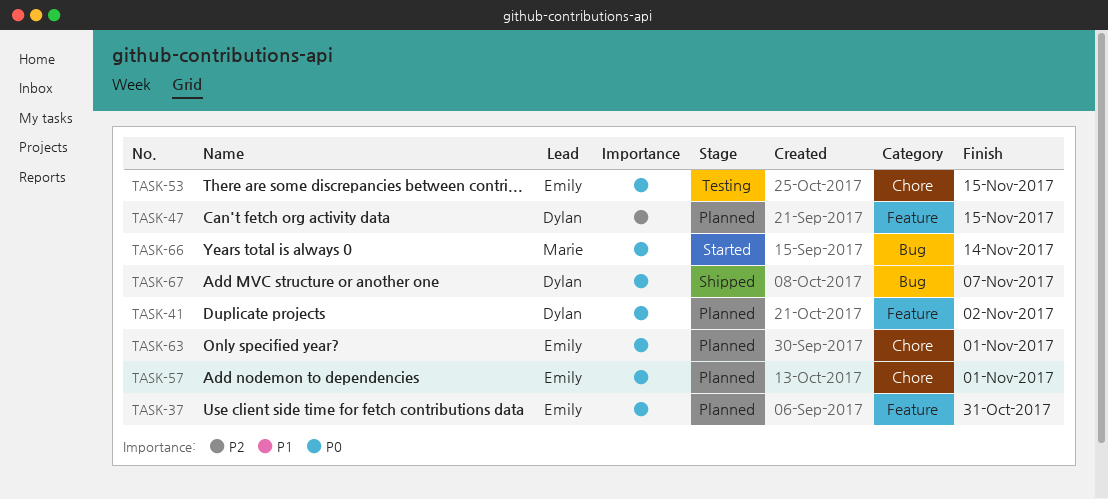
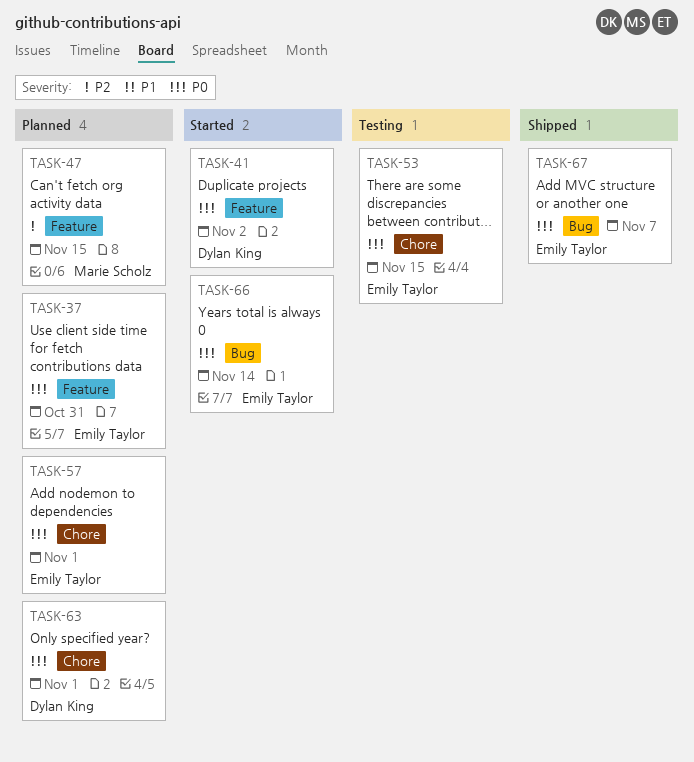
TASK-41, status: Planned -> Started
TASK-47, owner: Dylan King -> Marie Scholz
TASK-63, owner: Emily Taylor -> Dylan King
TASK-66, owner: Marie Scholz -> Emily Taylor
TASK-67, owner: Dylan King -> Emily Taylor

